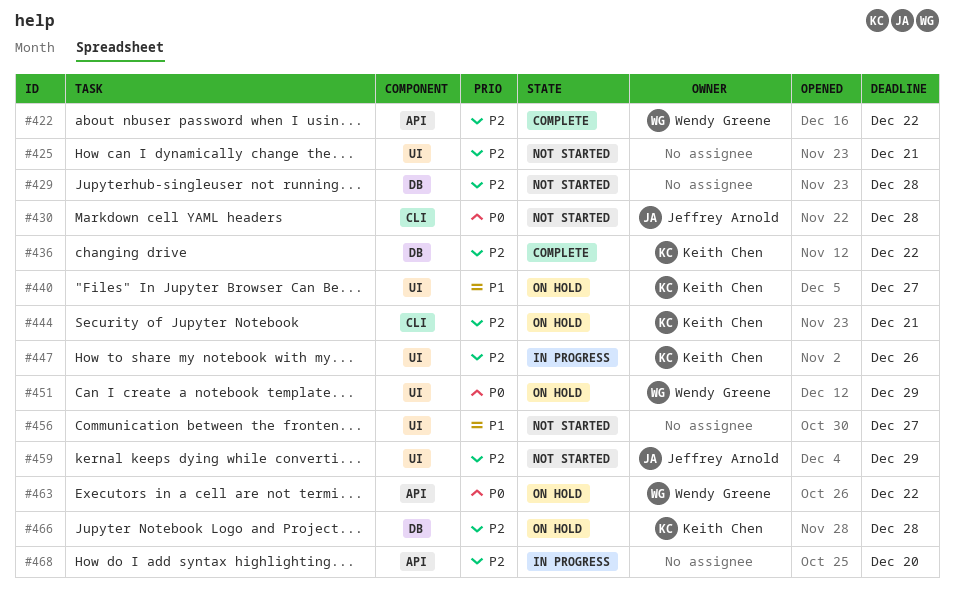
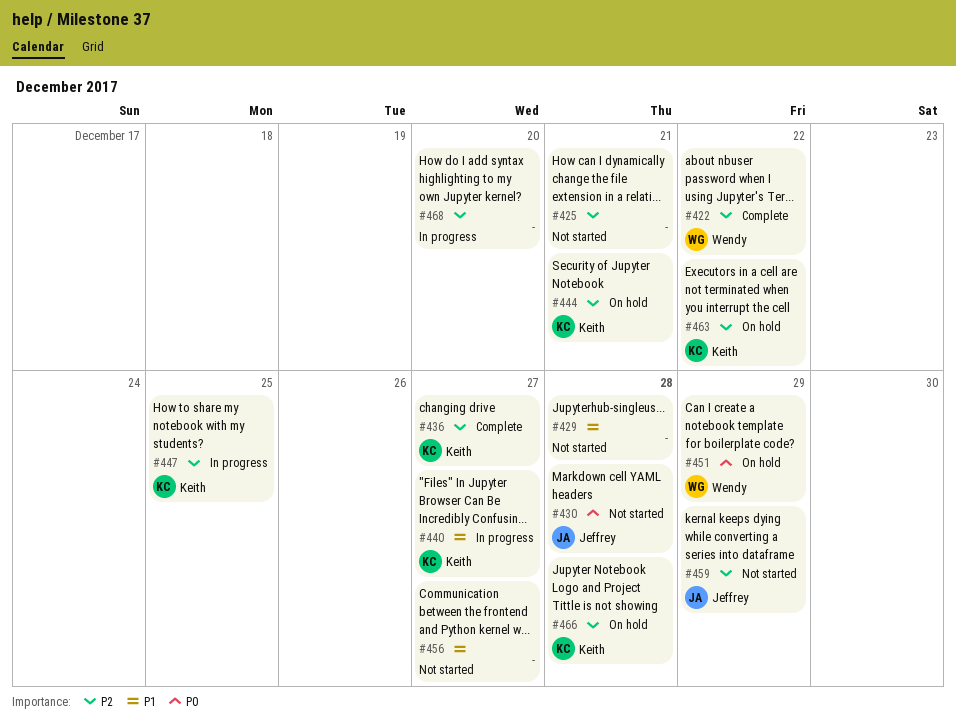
#429, priority: P2 -> P1
#436, due: Dec 22 -> Dec 27
#440, status: On hold -> In progress
#447, due: Dec 26 -> Dec 25
#463, owner: Wendy Greene -> Keith Chen
#463, priority: P0 -> P2

